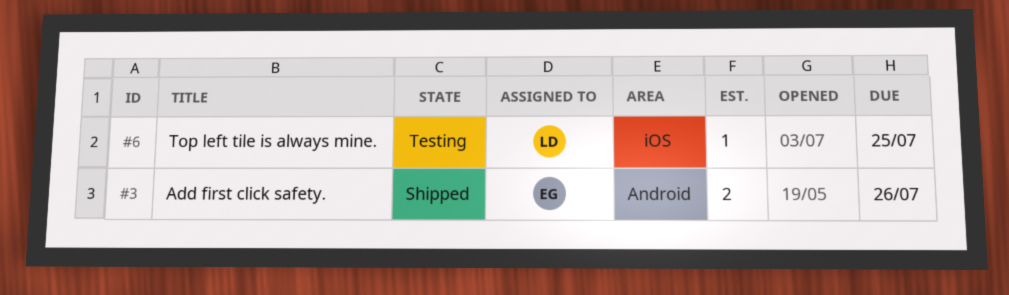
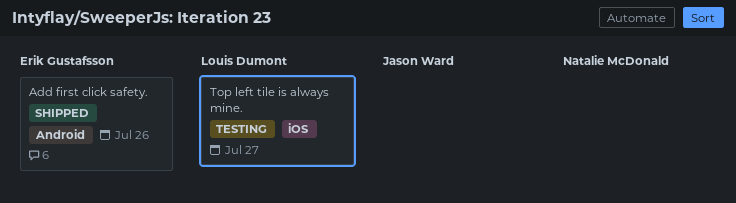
Top left tile is always mine., due: Jul 25 -> Jul 27

